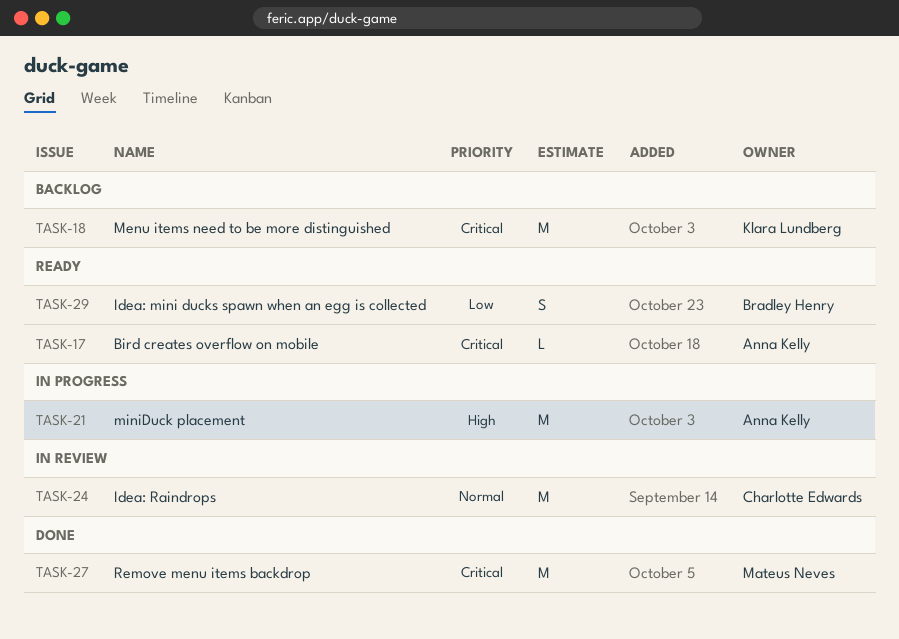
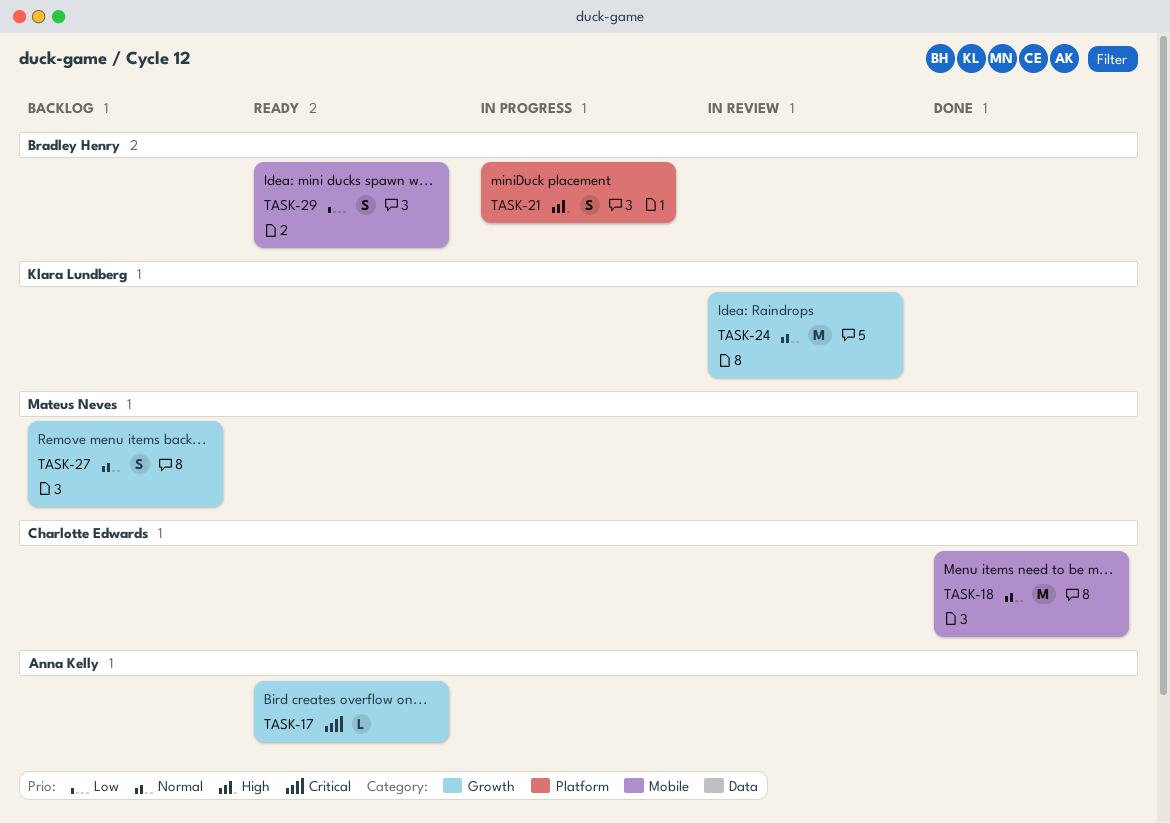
TASK-18, status: Backlog -> Done
TASK-18, owner: Klara Lundberg -> Charlotte Edwards
TASK-18, priority: Critical -> Normal
TASK-21, owner: Anna Kelly -> Bradley Henry
TASK-21, estimate: M -> S
TASK-24, owner: Charlotte Edwards -> Klara Lundberg
TASK-27, status: Done -> Backlog
TASK-27, priority: Critical -> Normal
TASK-27, estimate: M -> S

